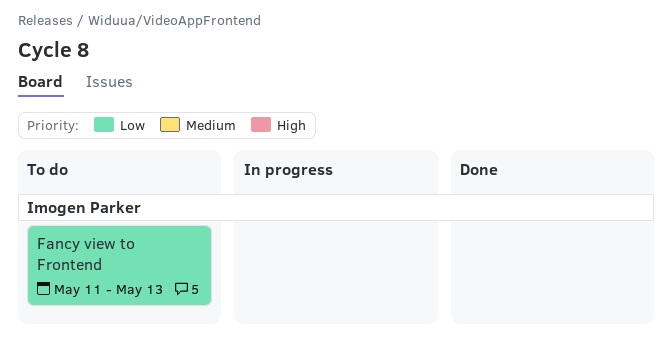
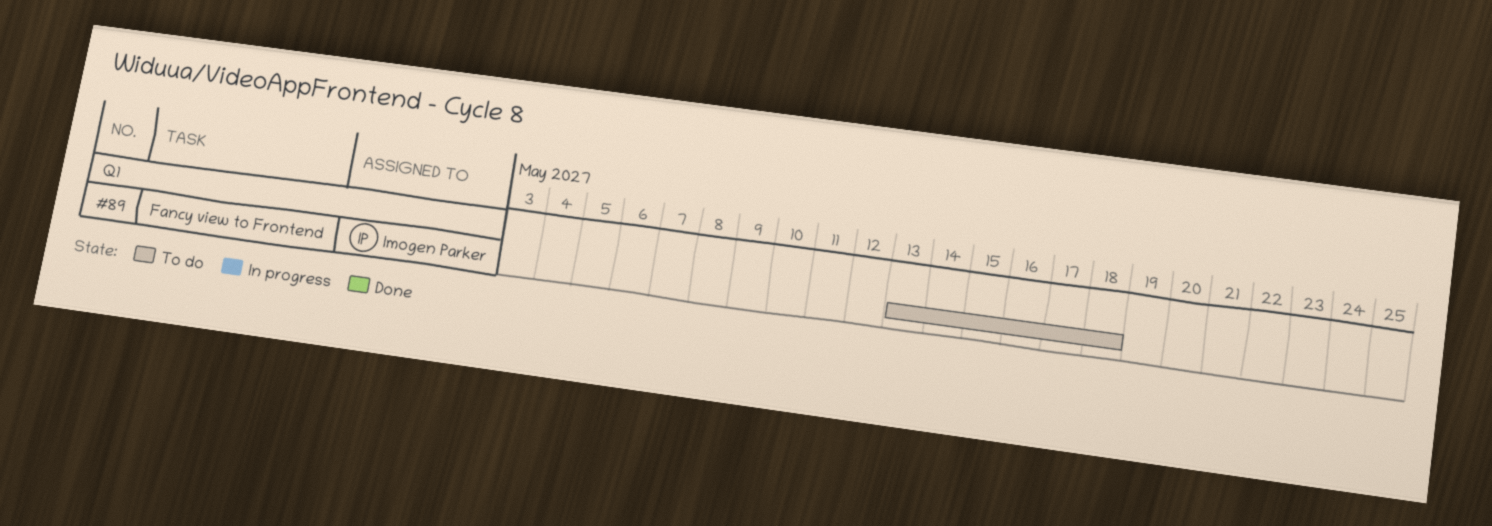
Fancy view to Frontend, start: May 11 -> May 13
Fancy view to Frontend, due: May 13 -> May 18

